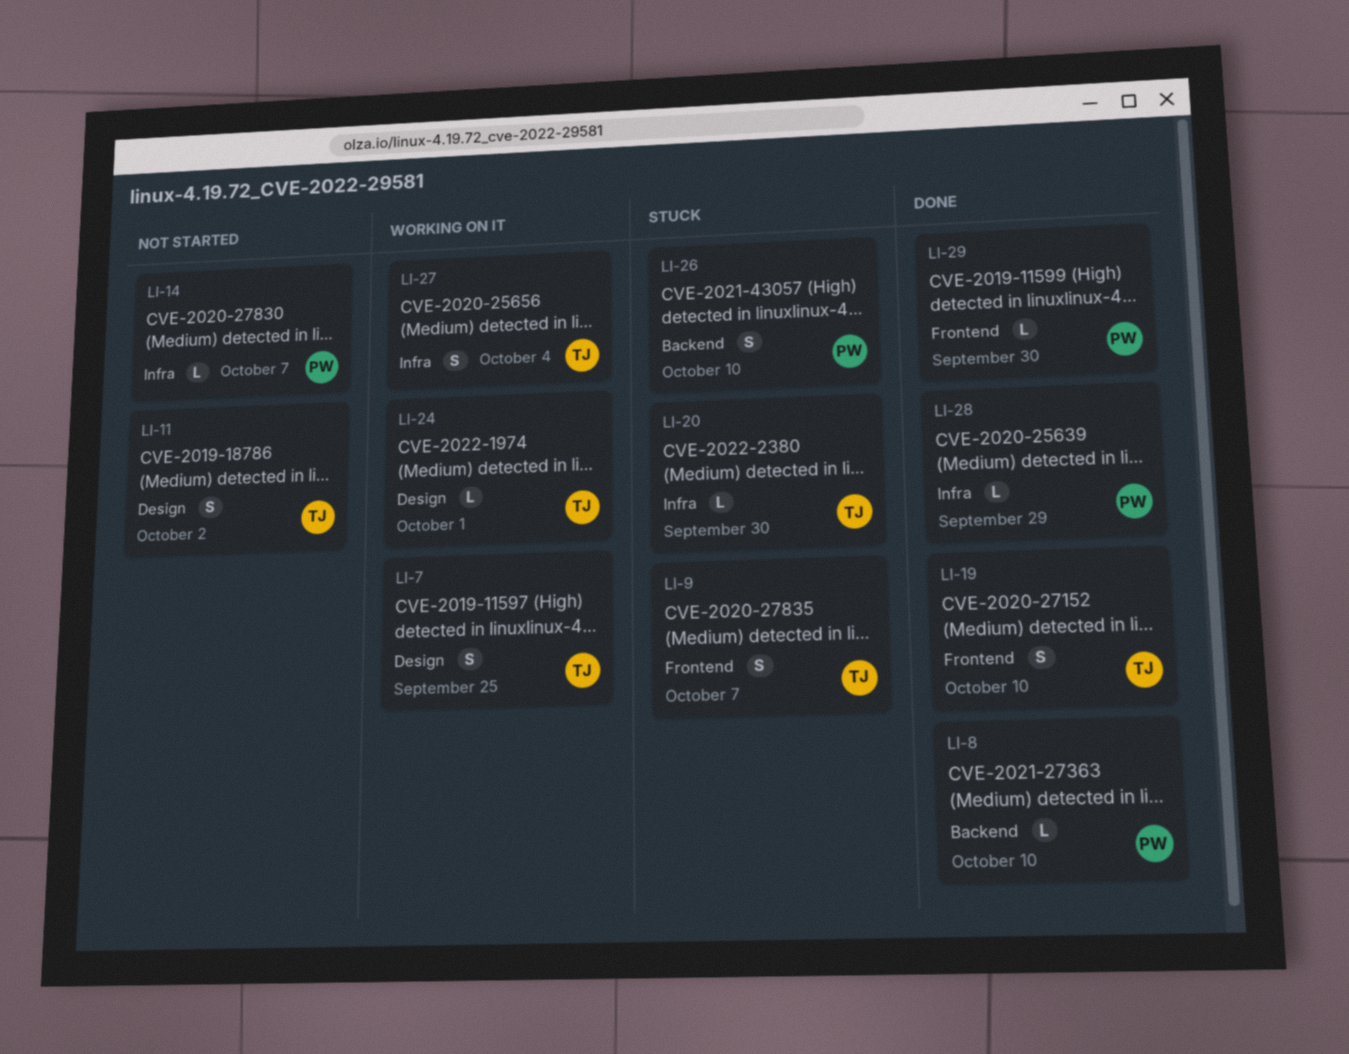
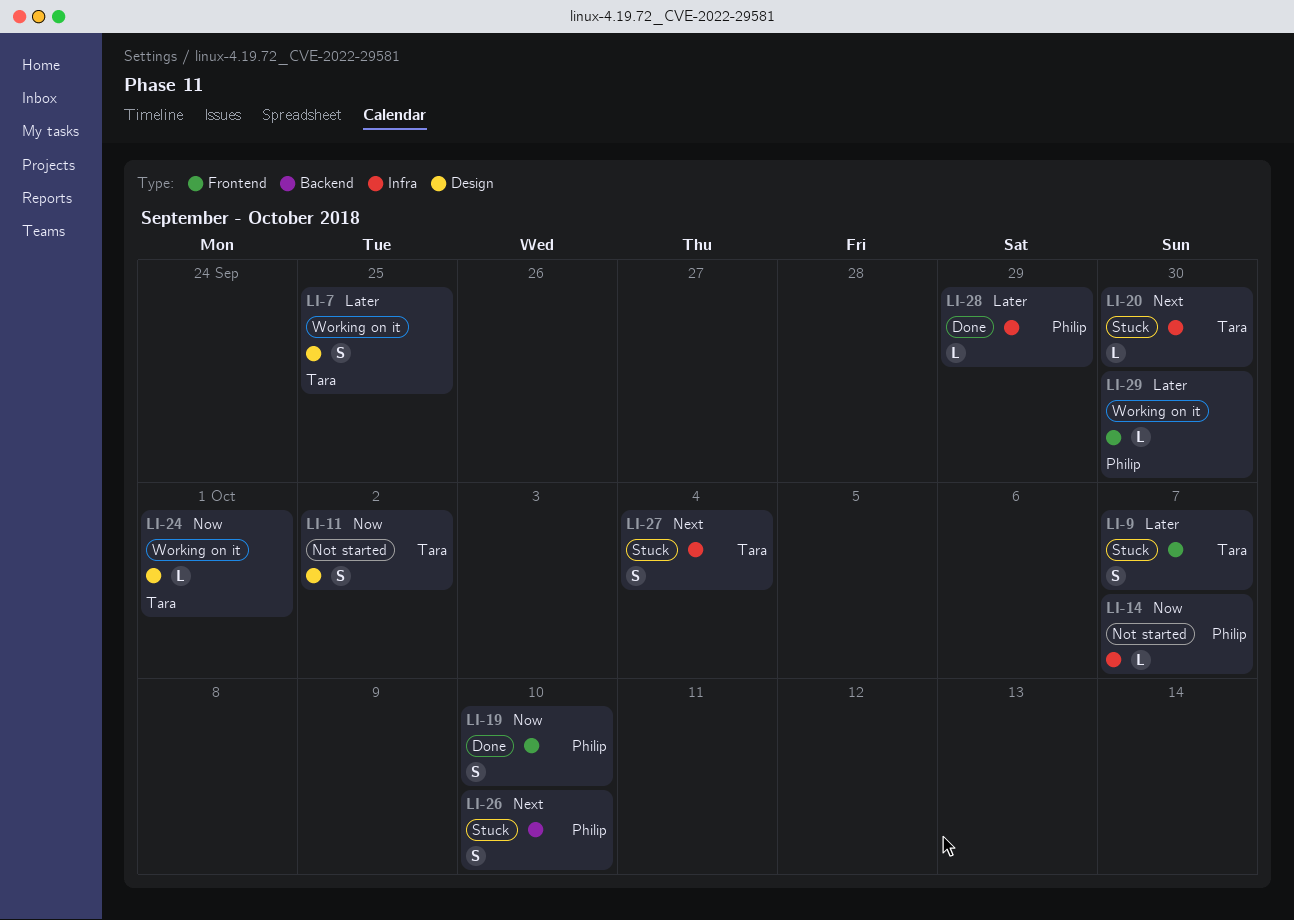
LI-8: present -> none
LI-19, owner: Tara -> Philip
LI-27, status: Working on it -> Stuck
LI-29, status: Done -> Working on it

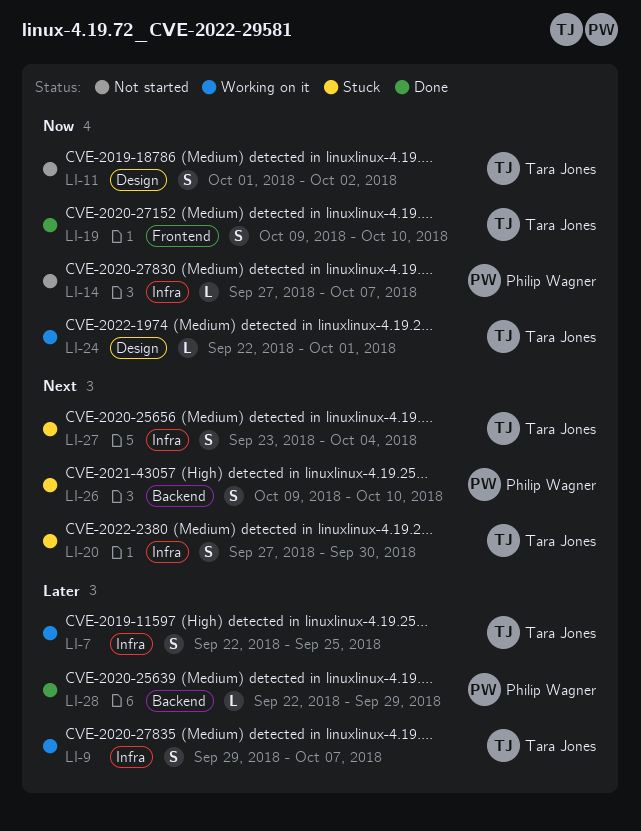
LI-7, label: Design -> Infra
LI-9, status: Stuck -> Working on it
LI-9, label: Frontend -> Infra
LI-19, owner: Philip Wagner -> Tara Jones
LI-20, estimate: L -> S
LI-28, label: Infra -> Backend
LI-29: present -> none

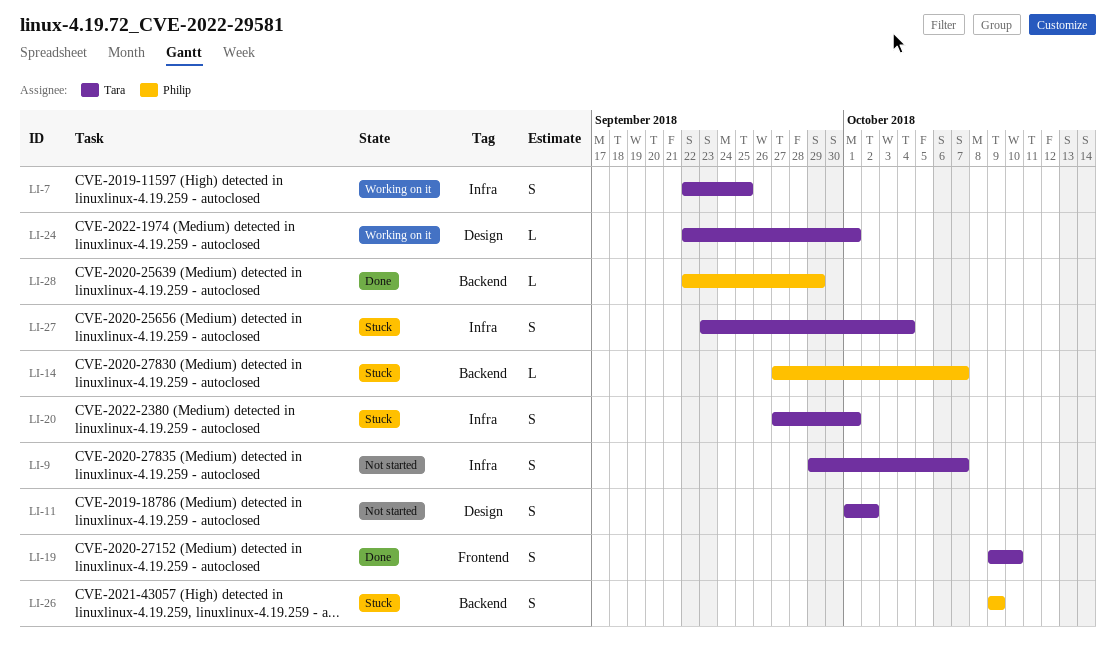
LI-9, status: Working on it -> Not started
LI-14, status: Not started -> Stuck
LI-14, label: Infra -> Backend
LI-20, due: Sep 30 -> Oct 1
LI-26, due: Oct 10 -> Oct 9

